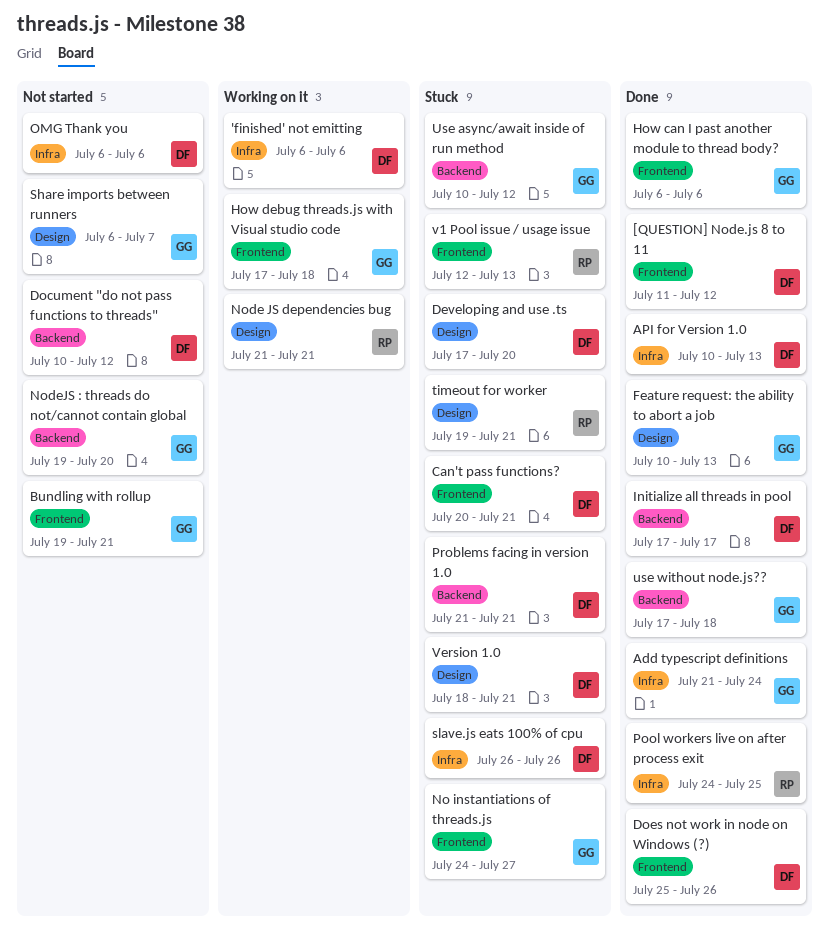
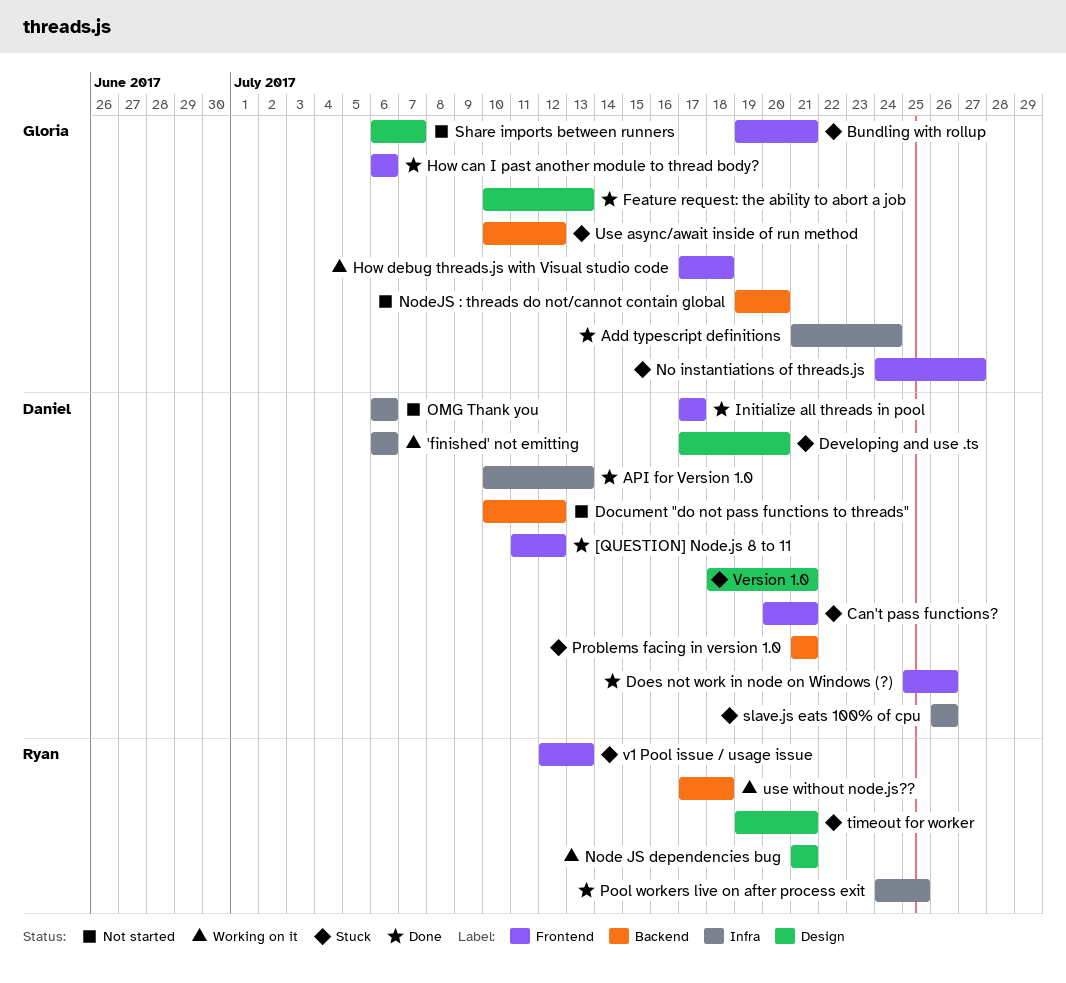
Bundling with rollup, status: Not started -> Stuck
Initialize all threads in pool, label: Backend -> Frontend
use without node.js??, status: Done -> Working on it
use without node.js??, owner: Gloria -> Ryan

